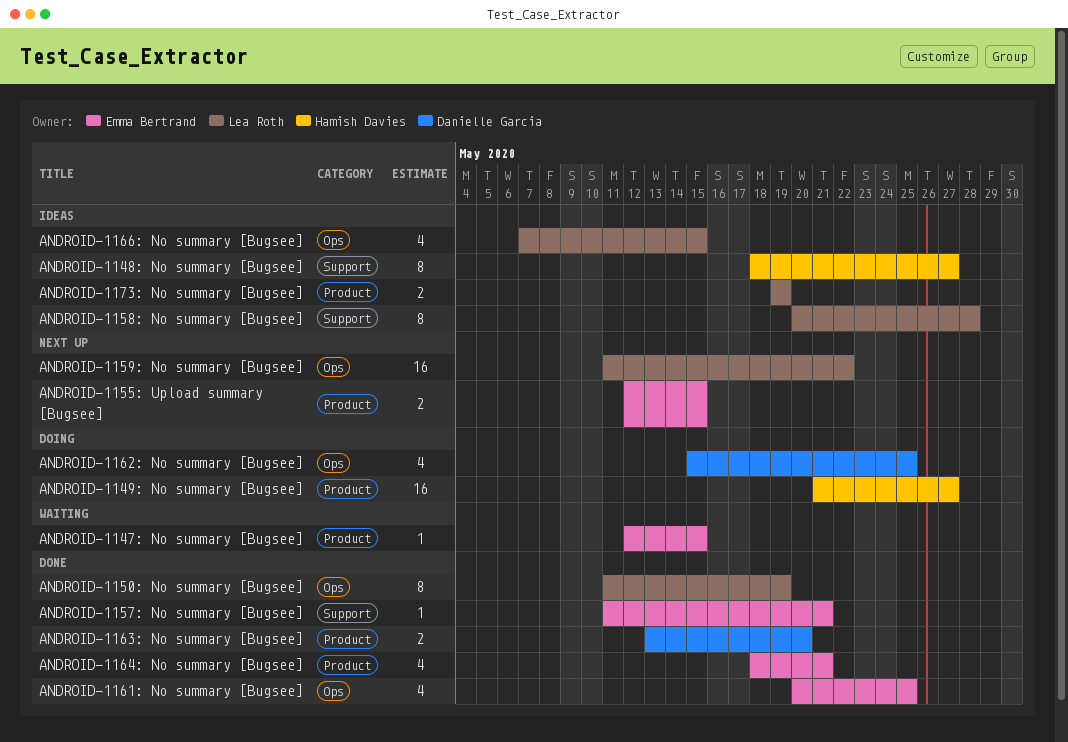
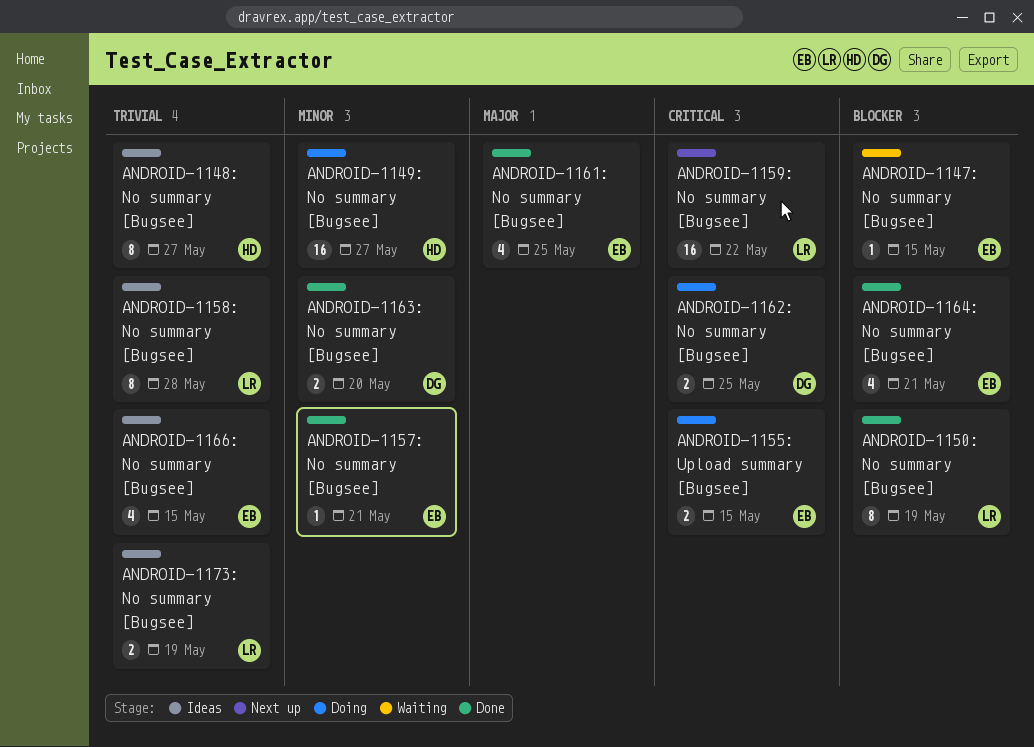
ANDROID-1155: Upload summary [Bugsee], status: Next up -> Doing
ANDROID-1162: No summary [Bugsee], estimate: 4 -> 2
ANDROID-1166: No summary [Bugsee], owner: Lea Roth -> Emma Bertrand

